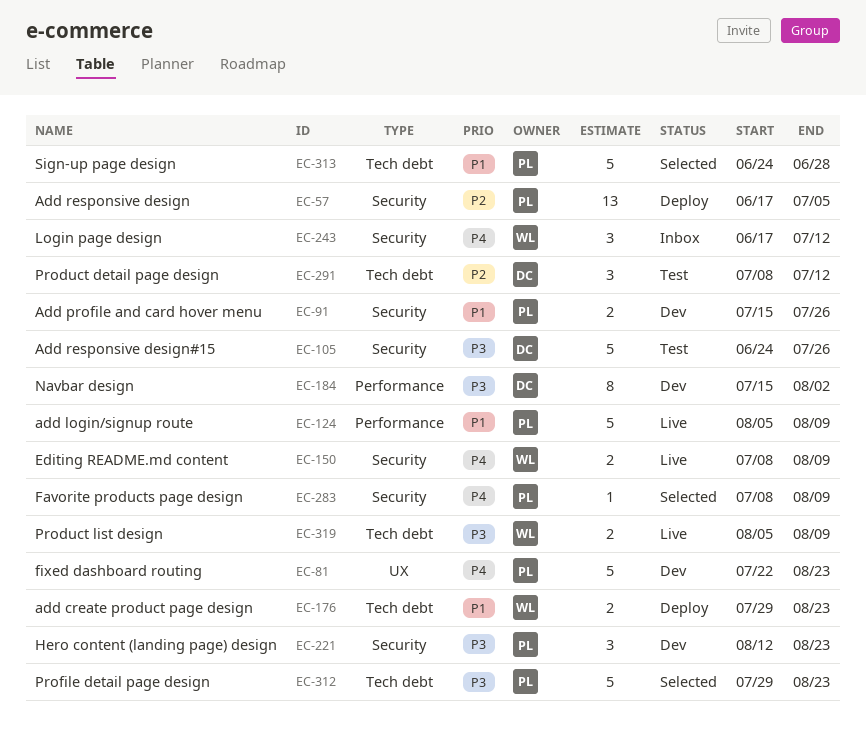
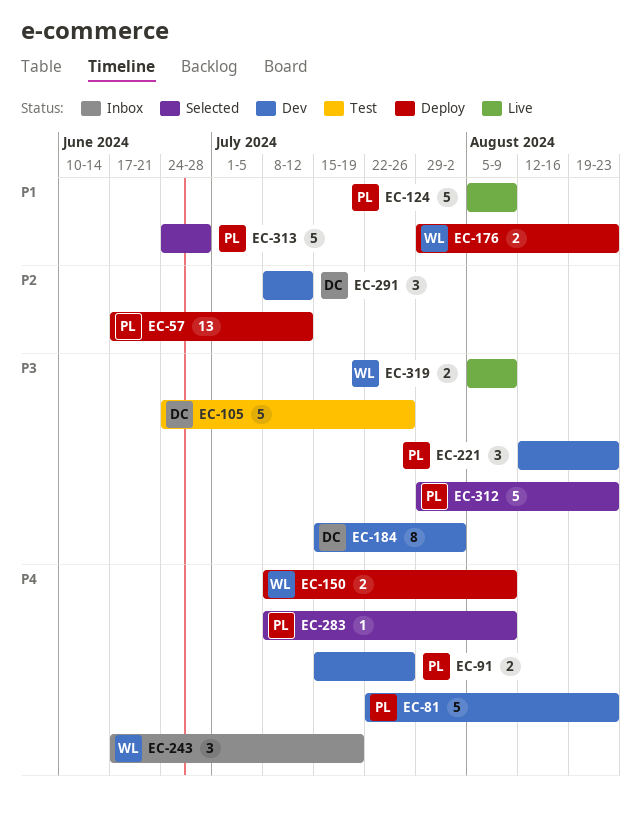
EC-57, due: Jul 5 -> Jul 12
EC-91, priority: P1 -> P4
EC-150, status: Live -> Deploy
EC-243, due: Jul 12 -> Jul 19
EC-291, status: Test -> Dev

